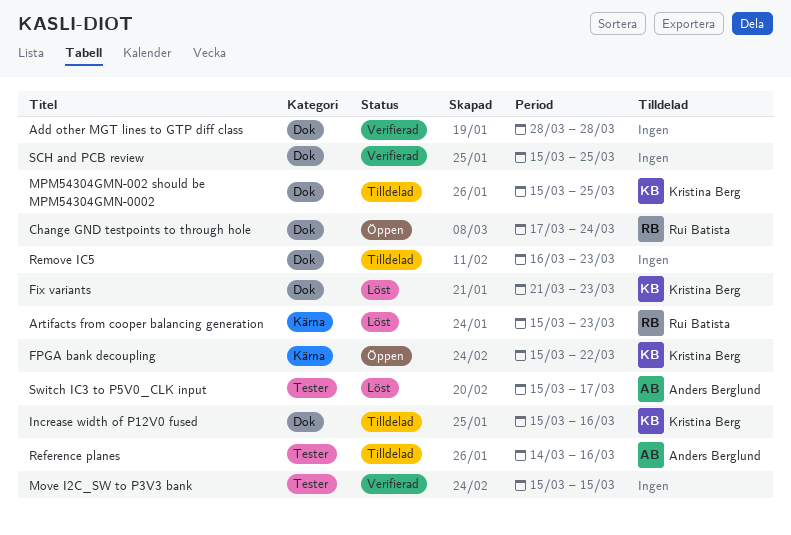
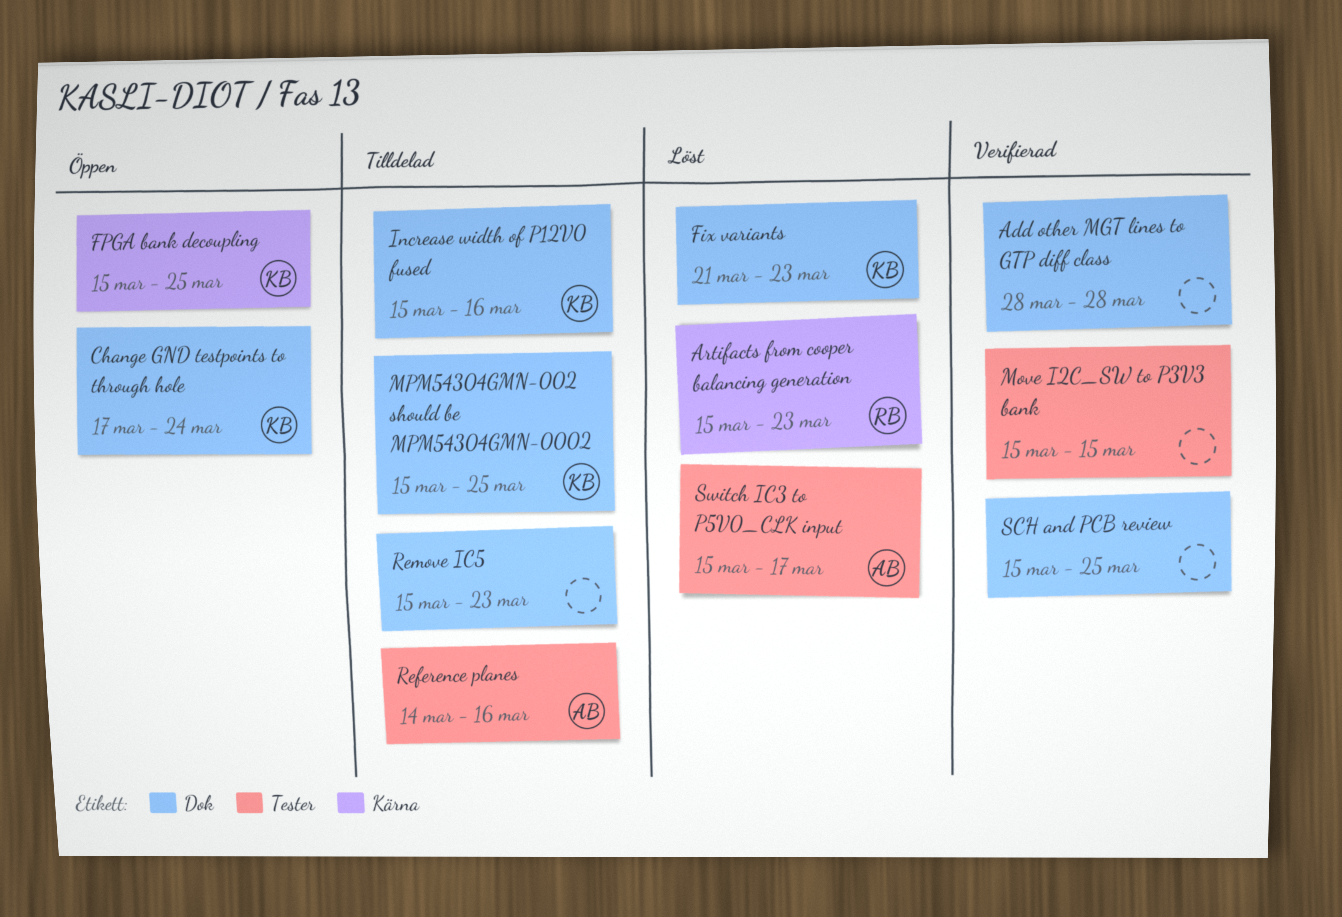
Change GND testpoints to through hole, owner: Rui Batista -> Kristina Berg
FPGA bank decoupling, due: Mar 22 -> Mar 25
Remove IC5, start: Mar 16 -> Mar 15

